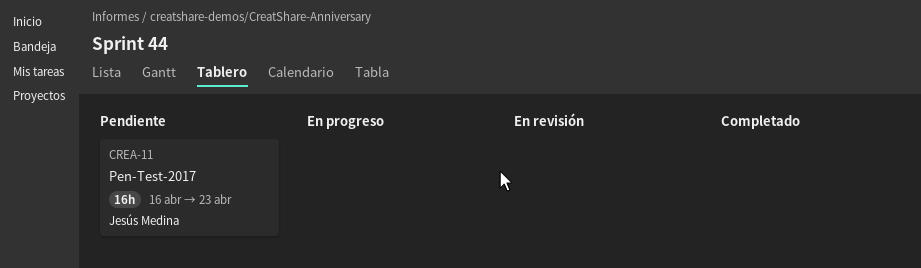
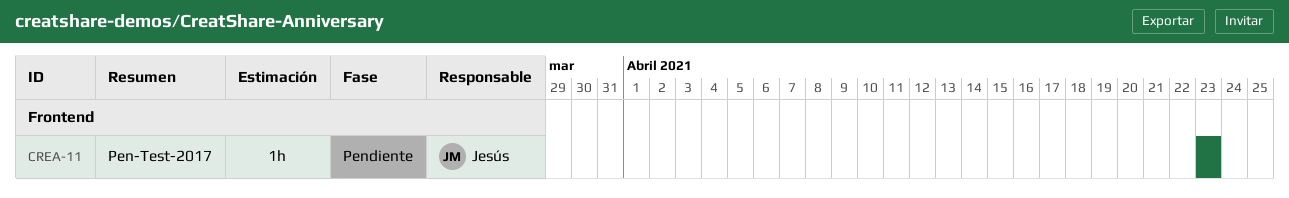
CREA-11, estimate: 16h -> 1h
CREA-11, start: Apr 16 -> Apr 23

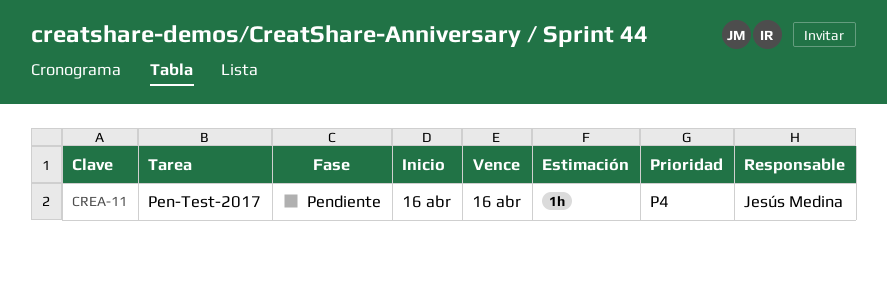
CREA-11, start: Apr 23 -> Apr 16
CREA-11, due: Apr 23 -> Apr 16

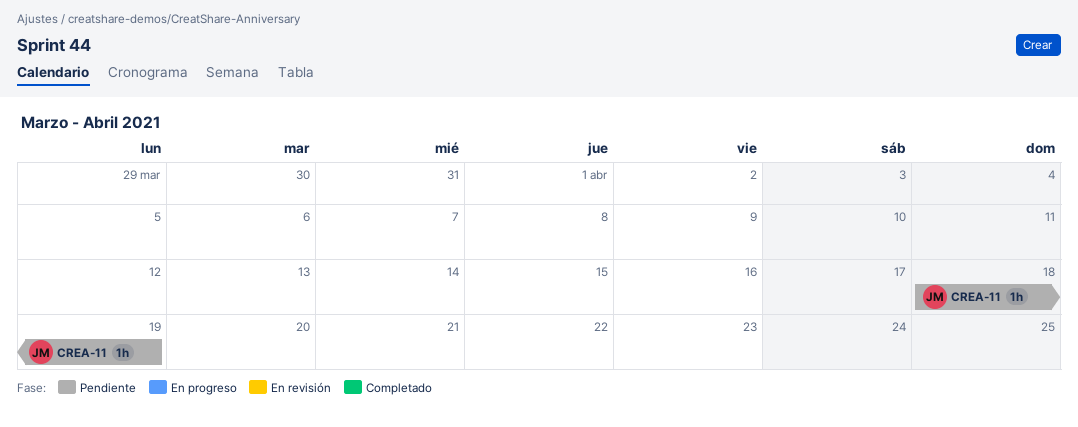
CREA-11, start: Apr 16 -> Apr 18
CREA-11, due: Apr 16 -> Apr 19

